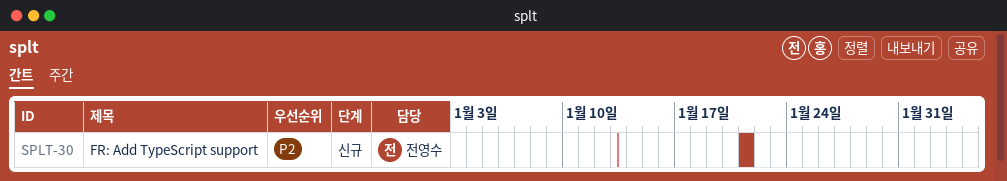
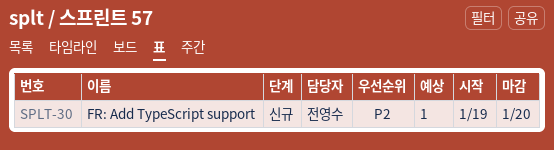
SPLT-30, start: Jan 21 -> Jan 19
SPLT-30, due: Jan 21 -> Jan 20

